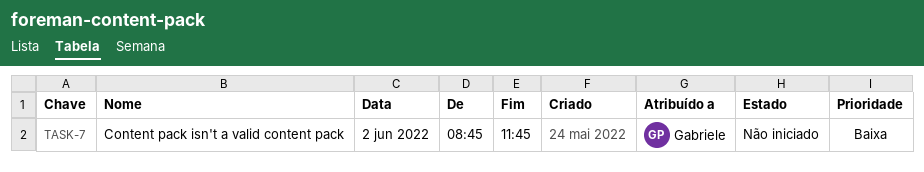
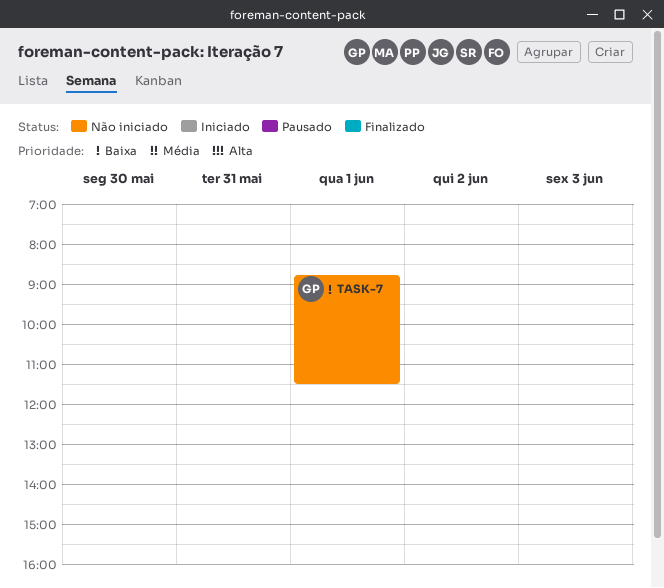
TASK-7, day: Jun 2 -> Jun 1
TASK-7, ends: 11:45 -> 11:30

